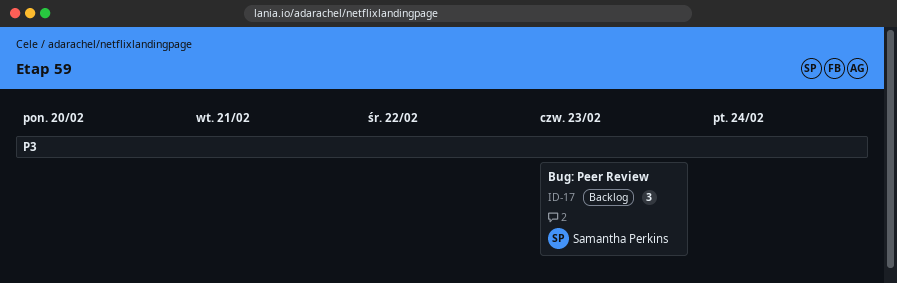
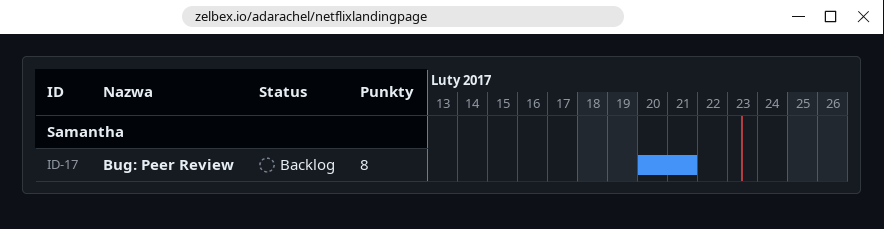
ID-17, estimate: 3 -> 8
ID-17, due: Feb 23 -> Feb 21

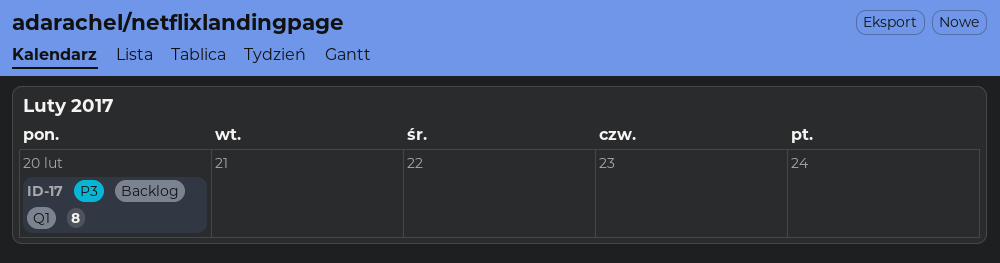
ID-17, due: Feb 21 -> Feb 20

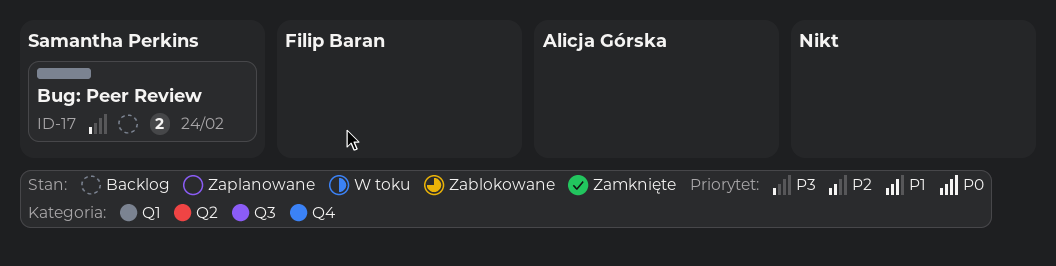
ID-17, estimate: 8 -> 2
ID-17, due: Feb 20 -> Feb 24

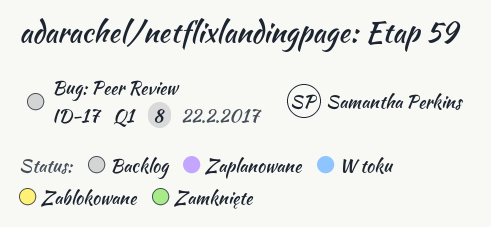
ID-17, estimate: 2 -> 8
ID-17, due: Feb 24 -> Feb 22

